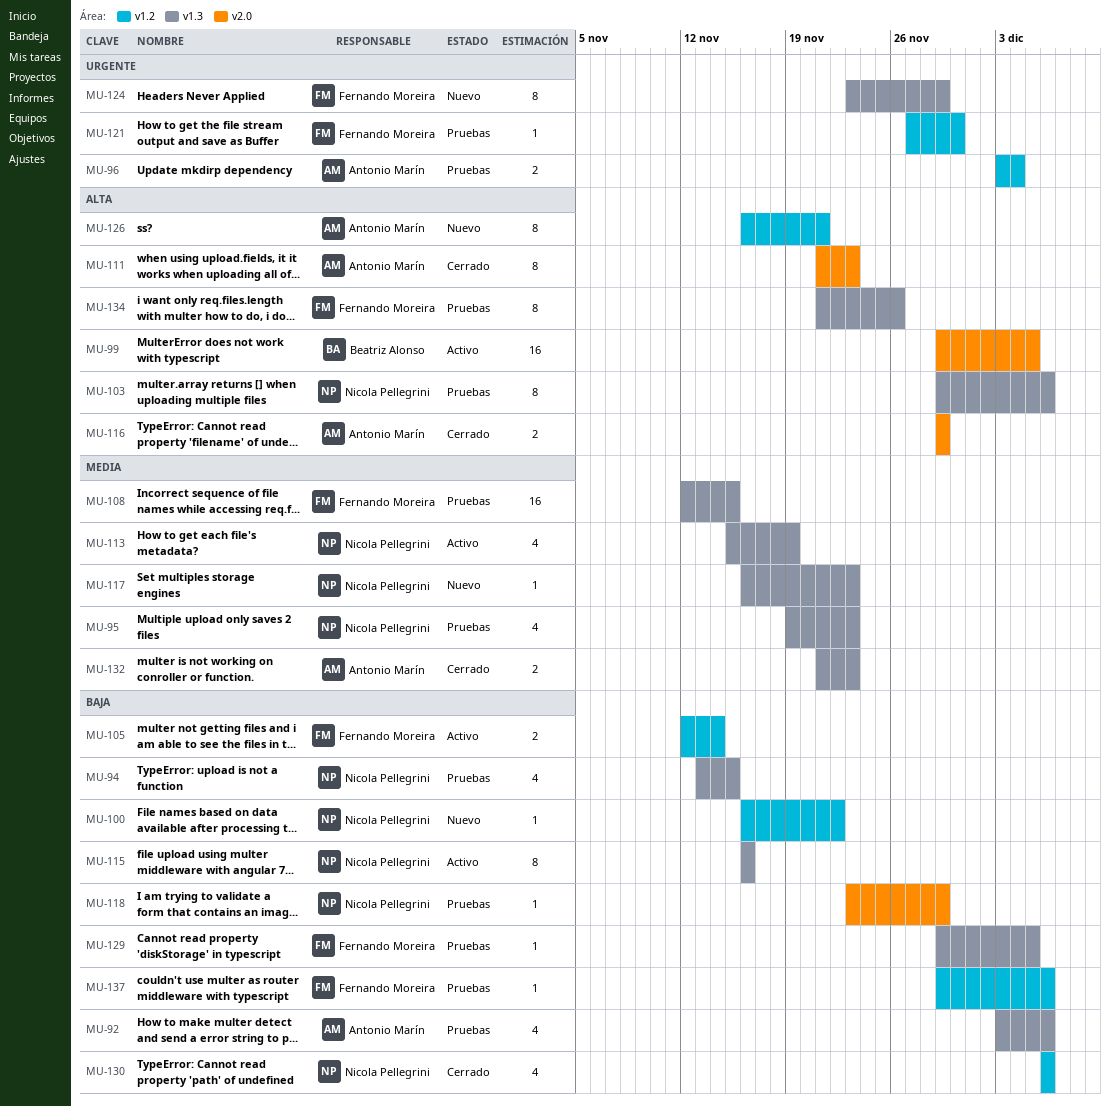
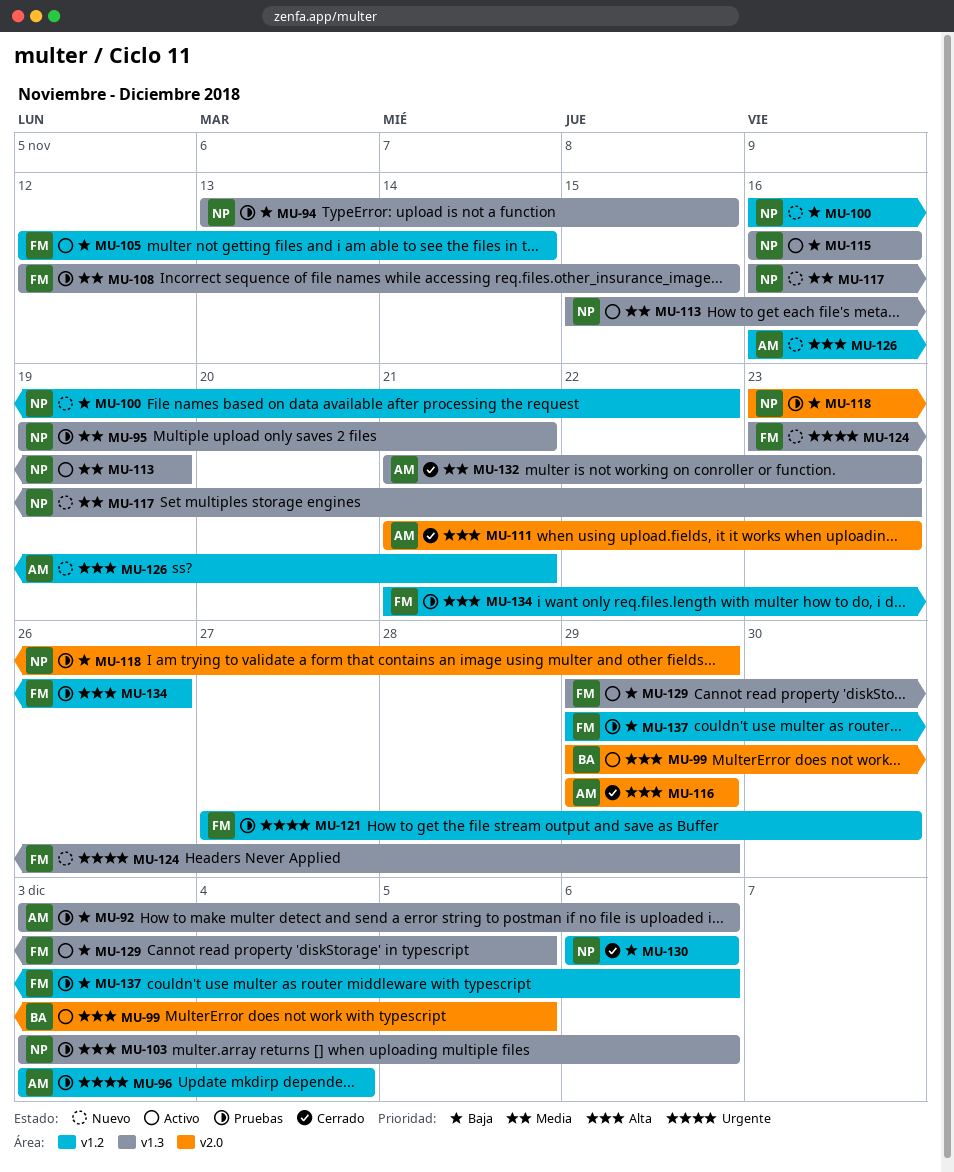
MU-95, due: Nov 23 -> Nov 21
MU-103, start: Nov 29 -> Dec 3
MU-129, status: Pruebas -> Activo
MU-134, label: v1.3 -> v1.2

